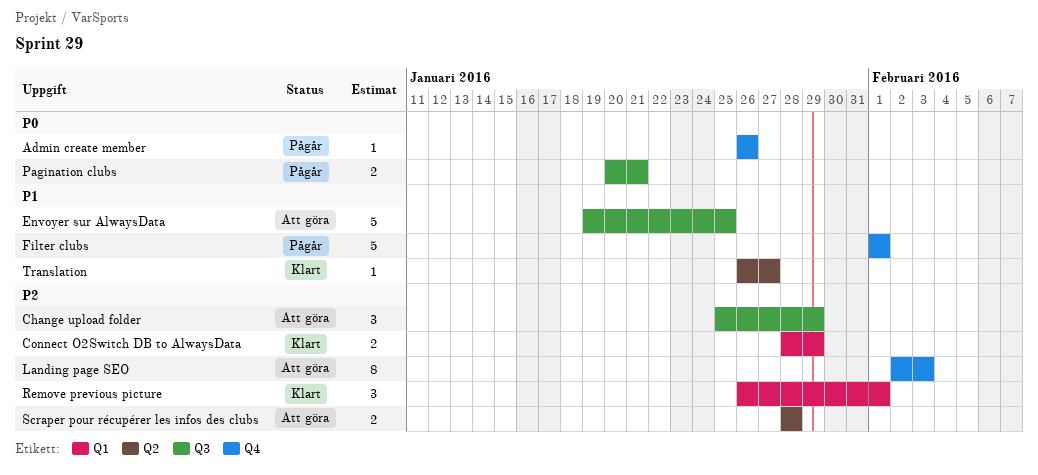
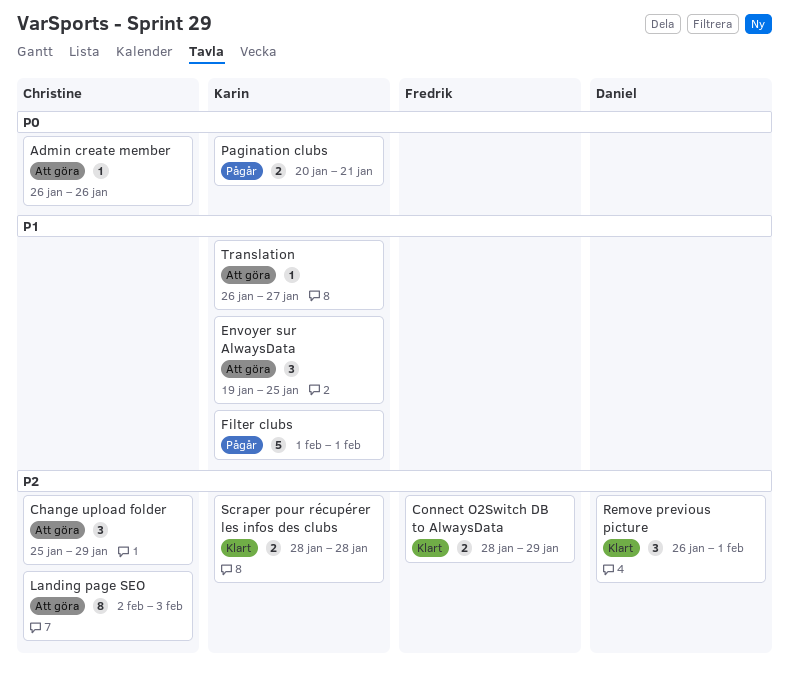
Admin create member, status: Pågår -> Att göra
Envoyer sur AlwaysData, estimate: 5 -> 3
Scraper pour récupérer les infos des clubs, status: Att göra -> Klart
Translation, status: Klart -> Att göra

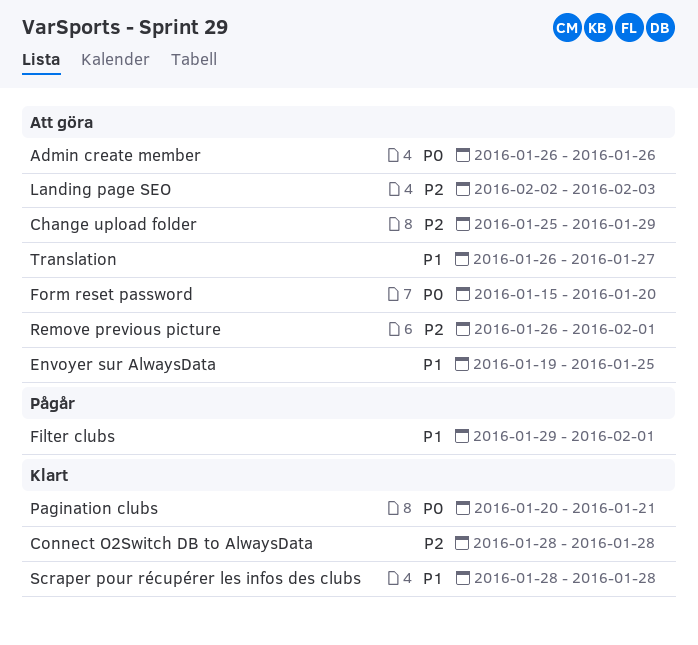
Connect O2Switch DB to AlwaysData, due: Jan 29 -> Jan 28
Filter clubs, start: Feb 1 -> Jan 29
Form reset password: none -> present
Pagination clubs, status: Pågår -> Klart
Remove previous picture, status: Klart -> Att göra
Scraper pour récupérer les infos des clubs, priority: P2 -> P1

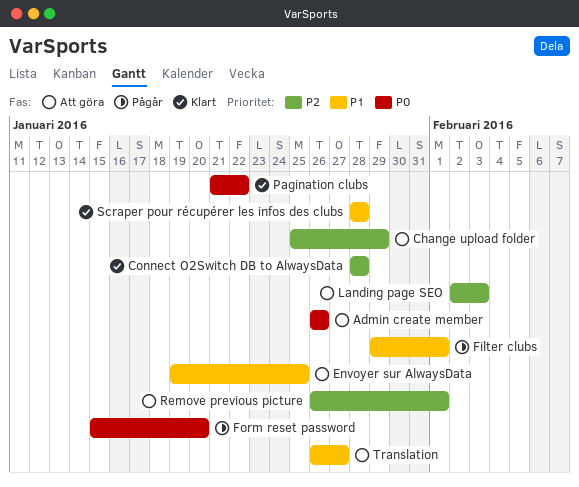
Form reset password, status: Att göra -> Pågår
Pagination clubs, start: Jan 20 -> Jan 21
Pagination clubs, due: Jan 21 -> Jan 22

